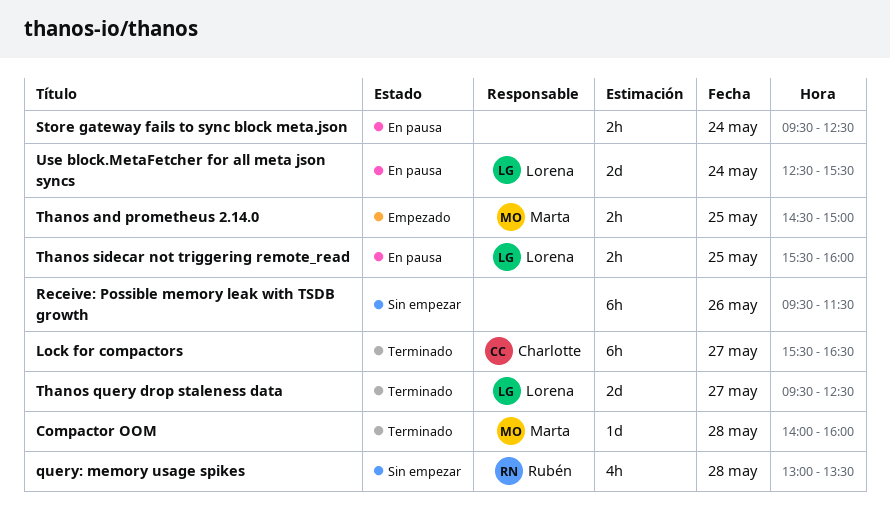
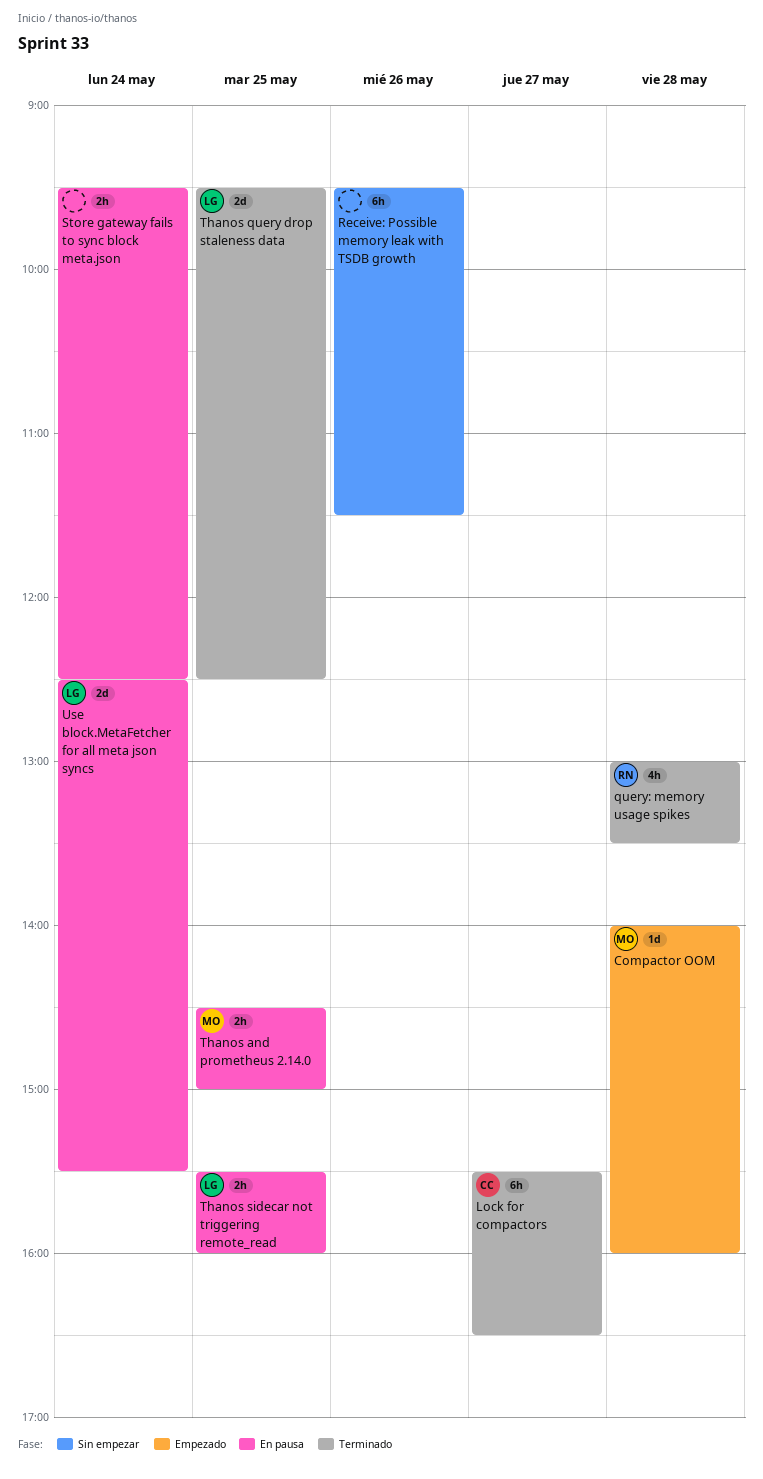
Compactor OOM, status: Terminado -> Empezado
query: memory usage spikes, status: Sin empezar -> Terminado
Thanos and prometheus 2.14.0, status: Empezado -> En pausa
Thanos query drop staleness data, day: May 27 -> May 25

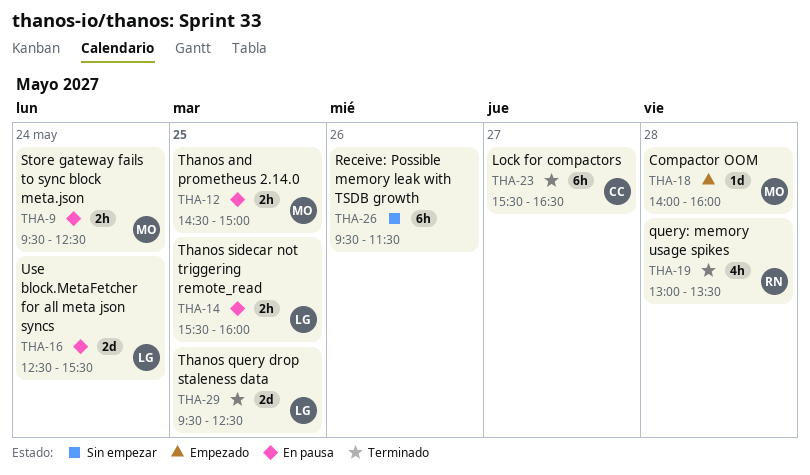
Store gateway fails to sync block meta.json, owner: none -> MO

